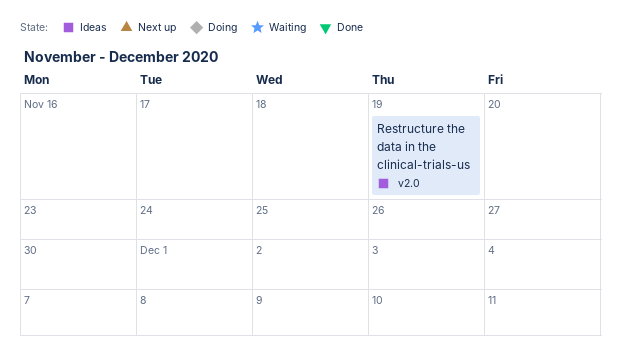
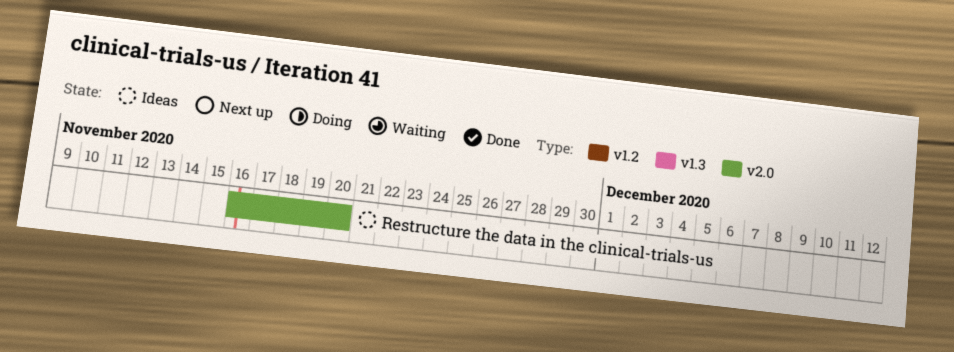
Restructure the data in the clinical-trials-us, due: Nov 19 -> Nov 20

